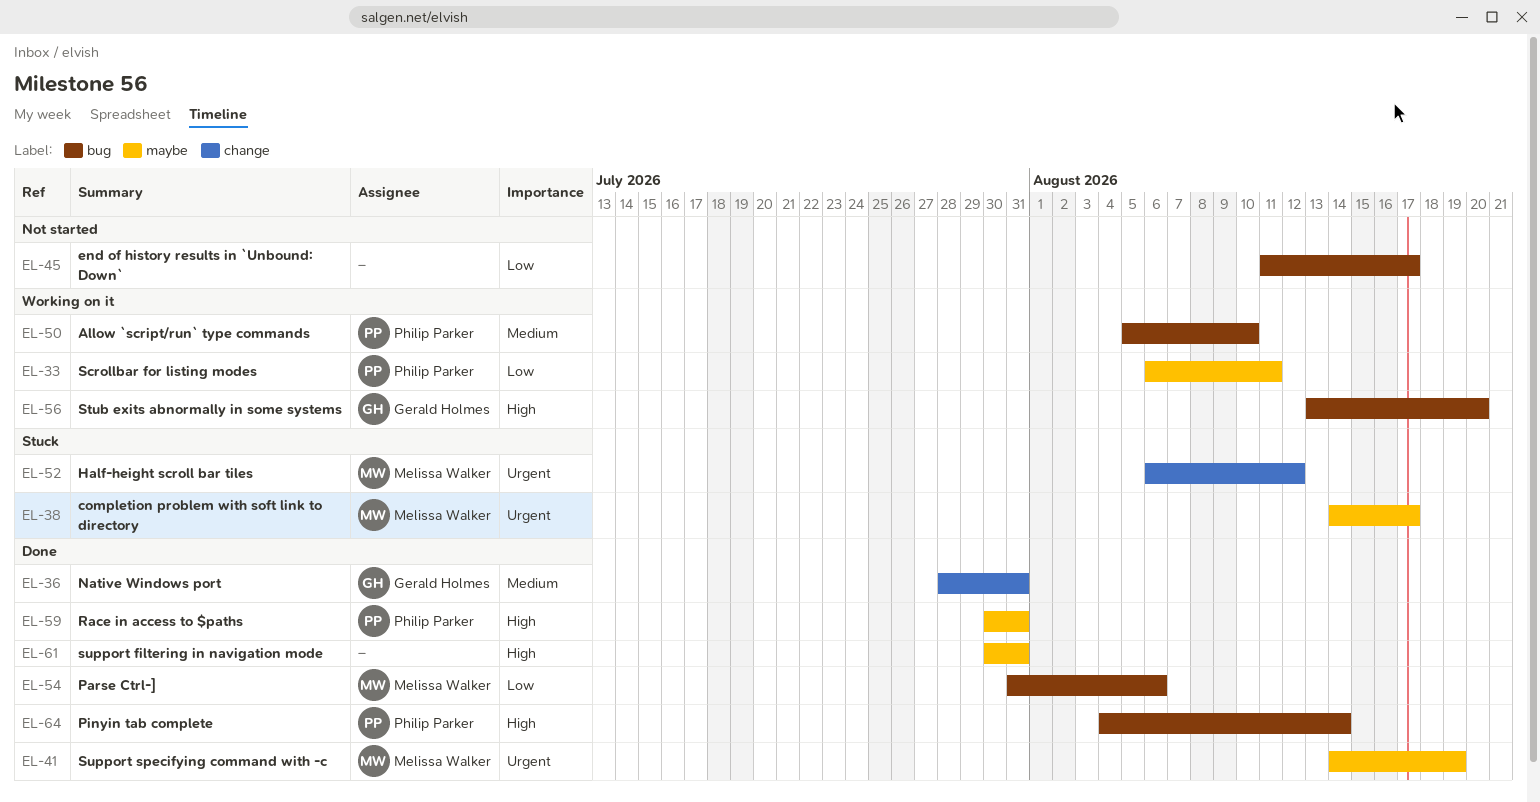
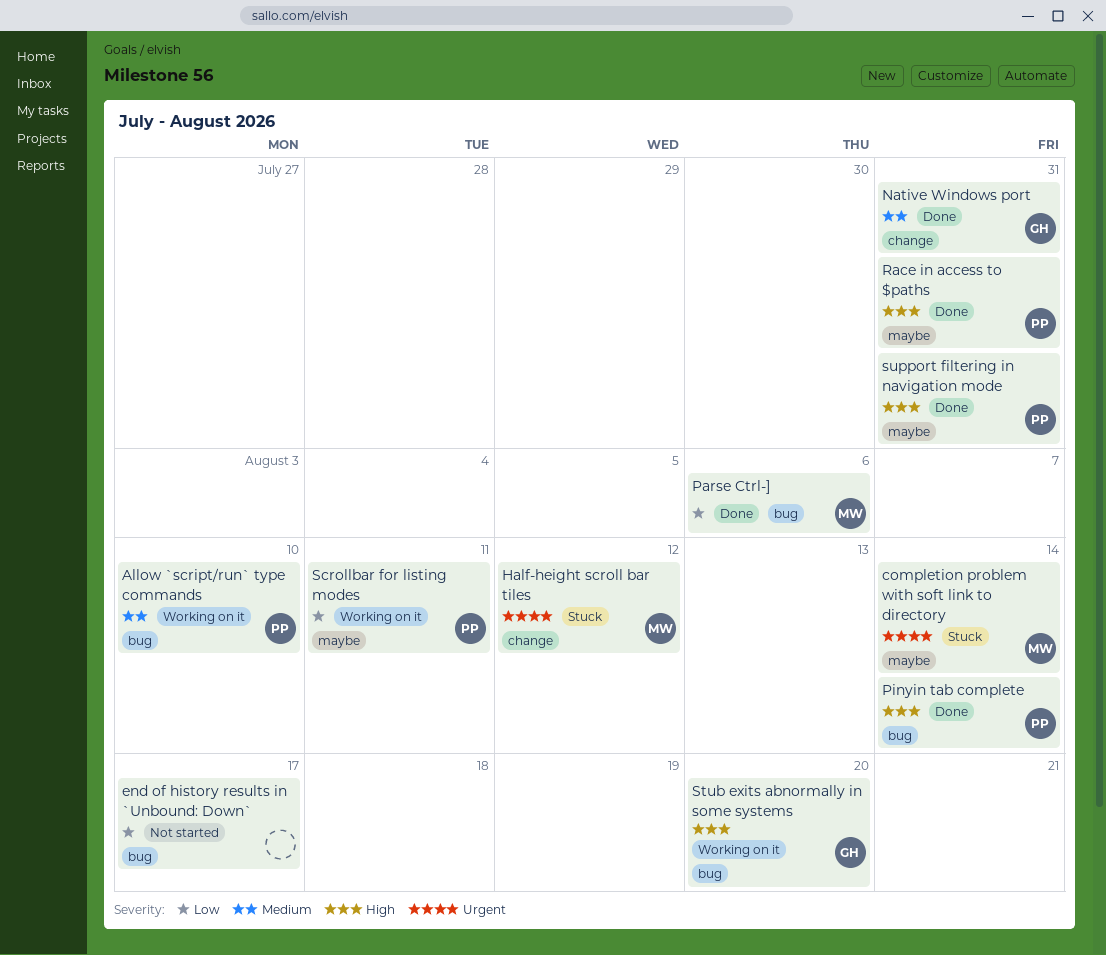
completion problem with soft link to directory, due: Aug 17 -> Aug 14
support filtering in navigation mode, owner: none -> Philip Parker
Support specifying command with -c: present -> none

